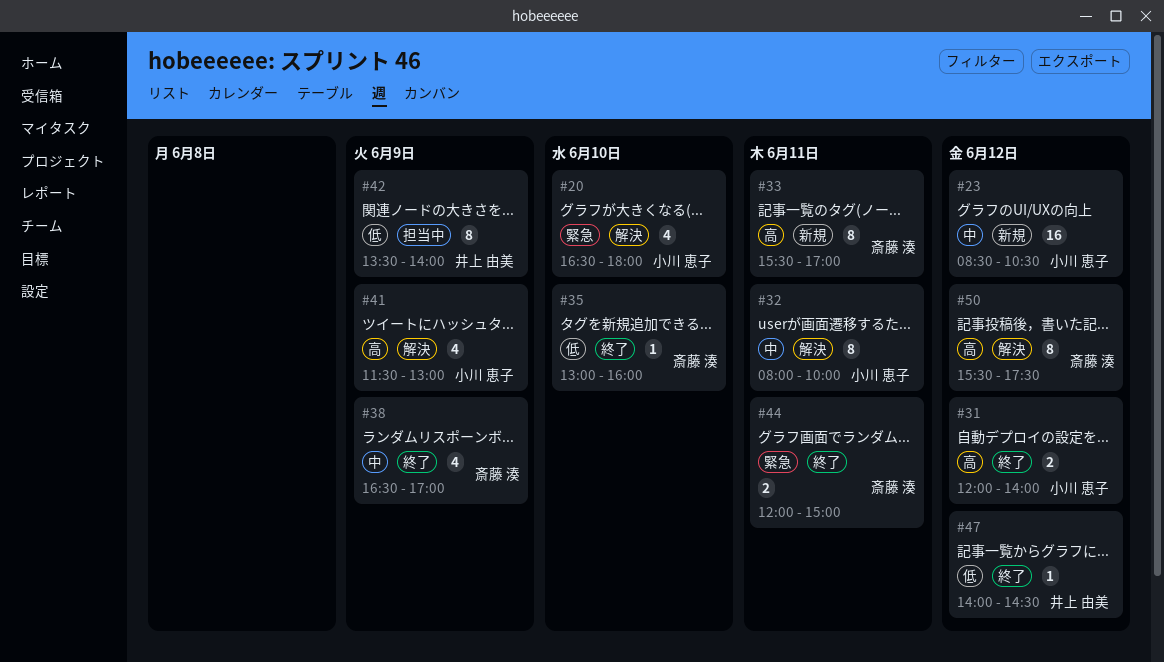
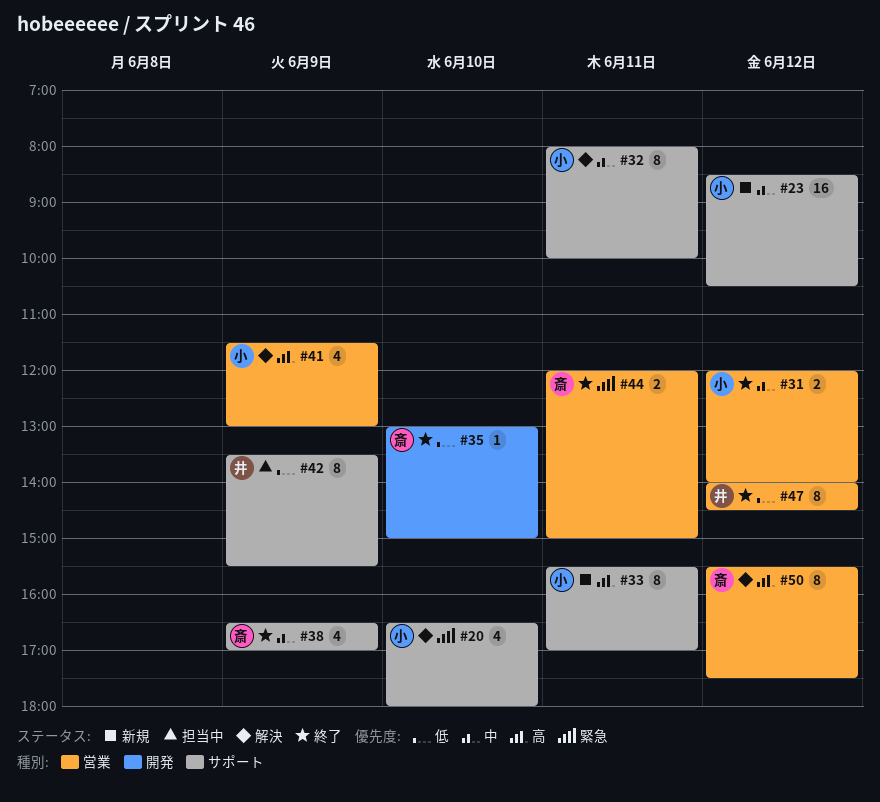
#31, priority: 高 -> 中
#33, owner: 斎藤 湊 -> 小川 恵子
#35, ends: 16:00 -> 15:00
#42, ends: 14:00 -> 15:30
#47, estimate: 1 -> 8

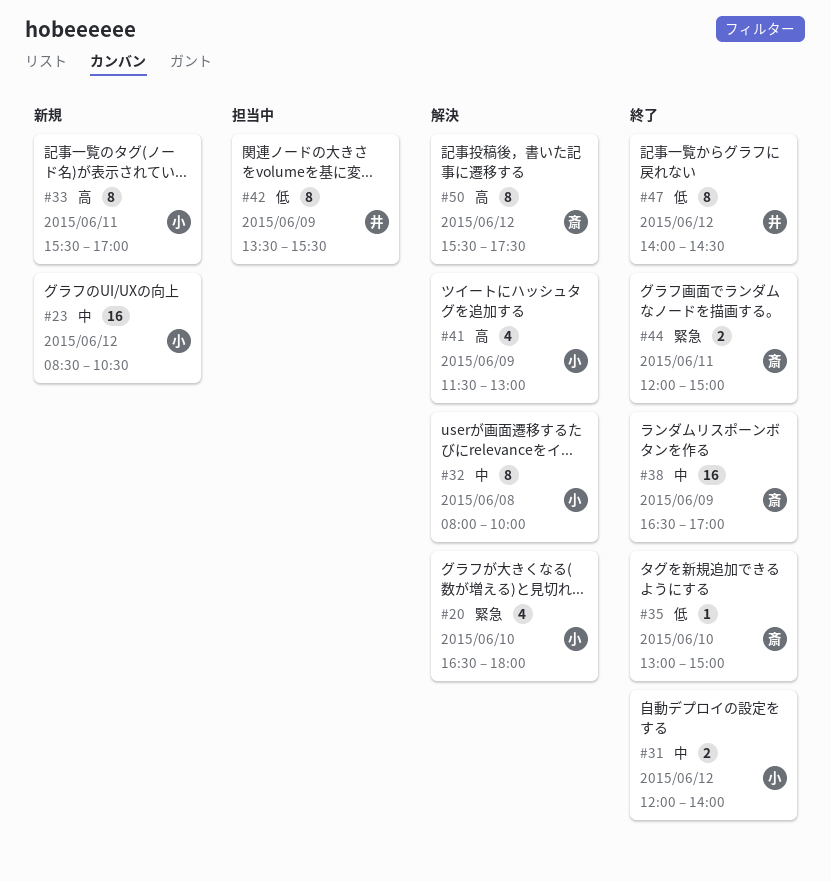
#32, day: Jun 11 -> Jun 8
#38, estimate: 4 -> 16

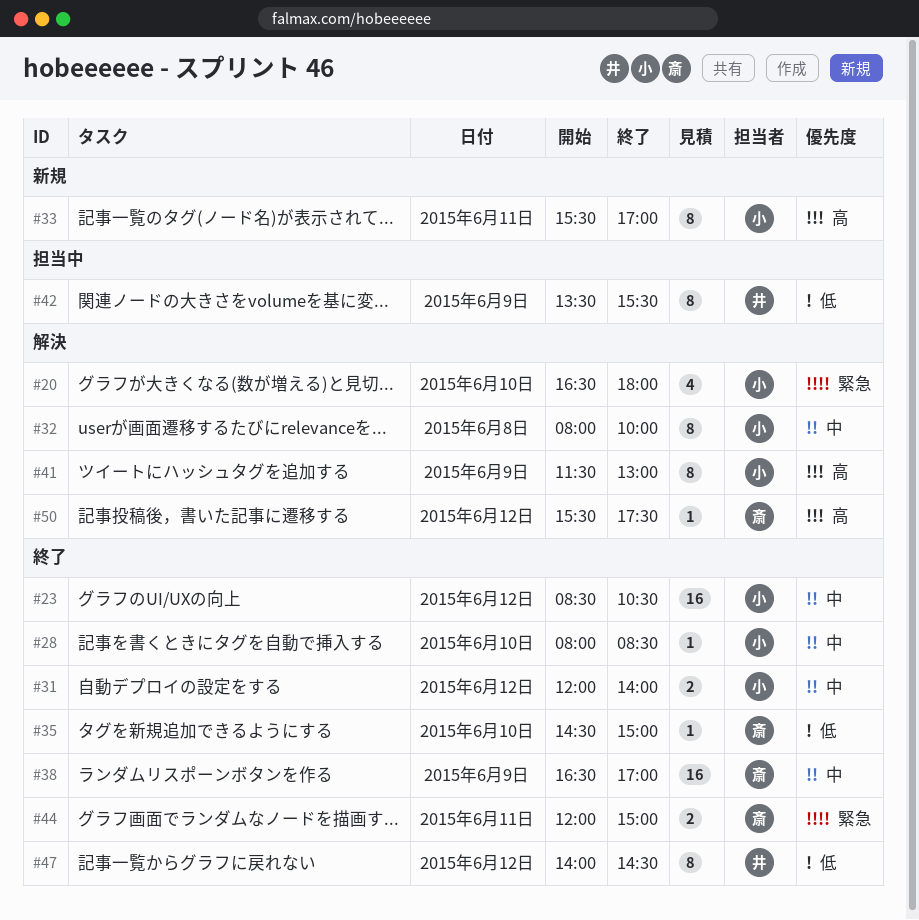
#23, status: 新規 -> 終了
#28: none -> present
#35, begins: 13:00 -> 14:30
#41, estimate: 4 -> 8
#50, estimate: 8 -> 1

